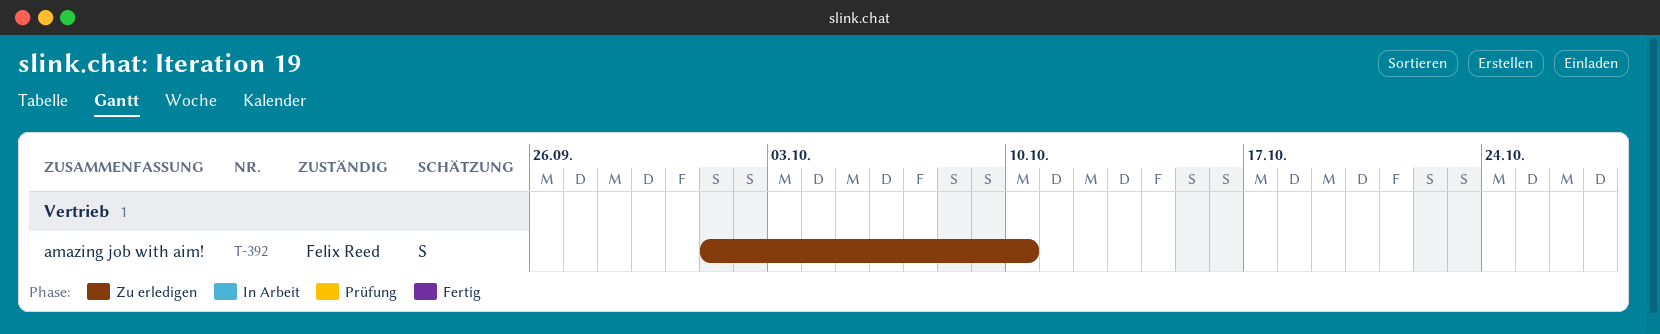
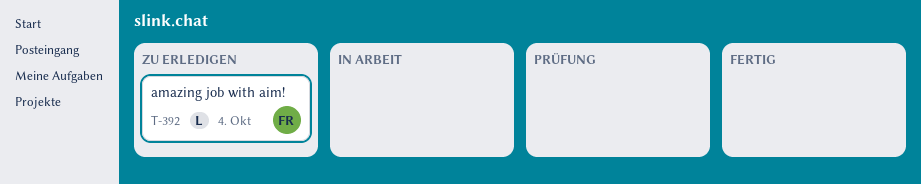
T-392, estimate: S -> L
T-392, due: Oct 10 -> Oct 4

